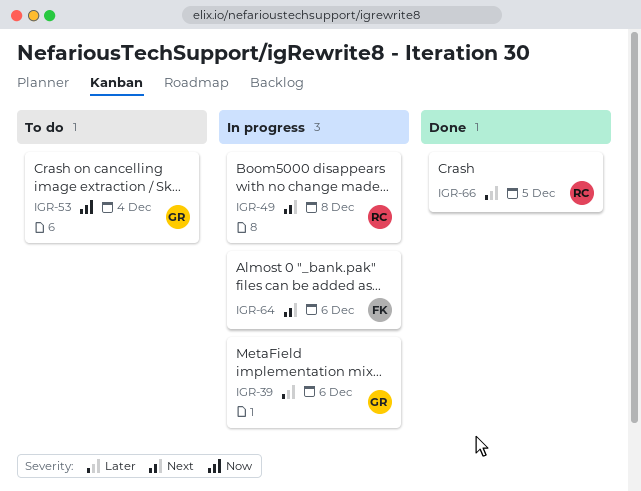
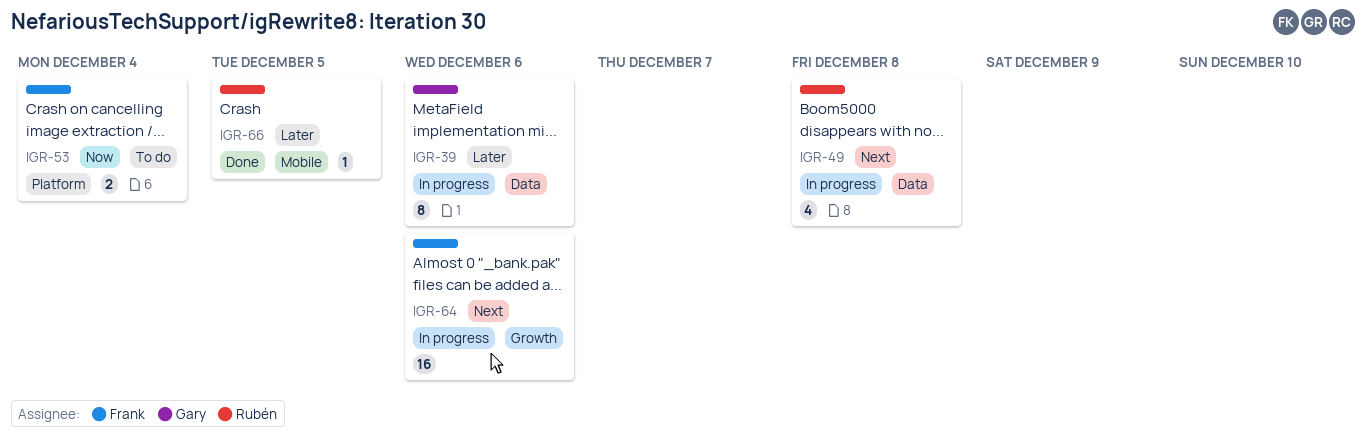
IGR-53, owner: Gary -> Frank

